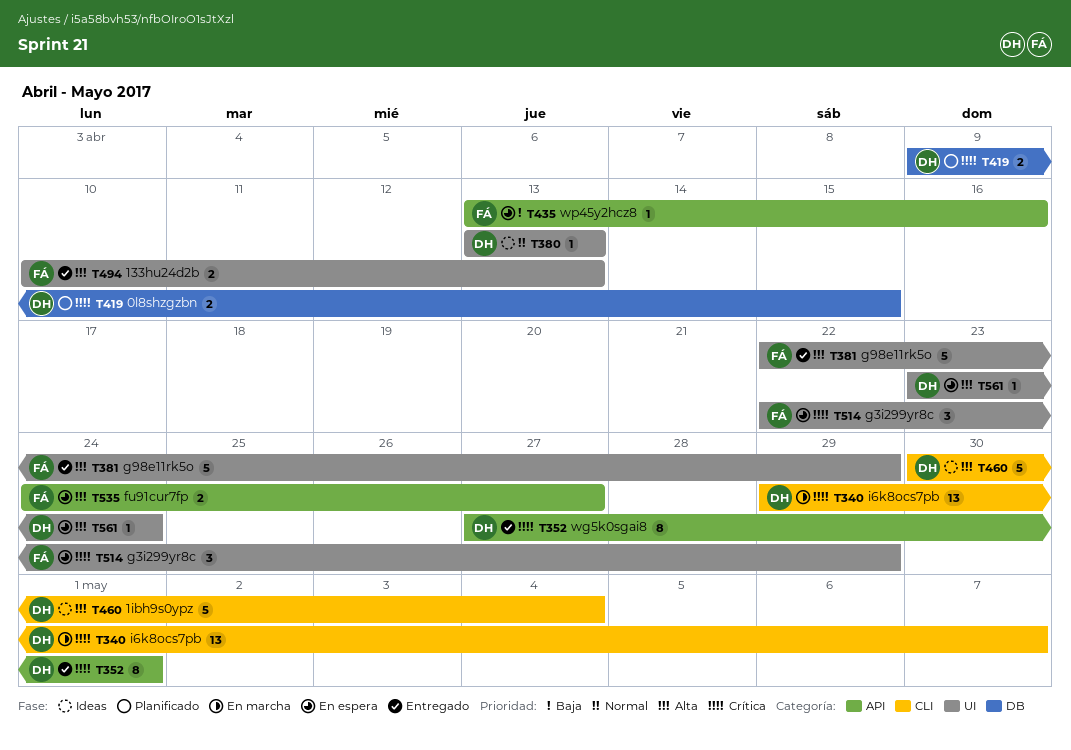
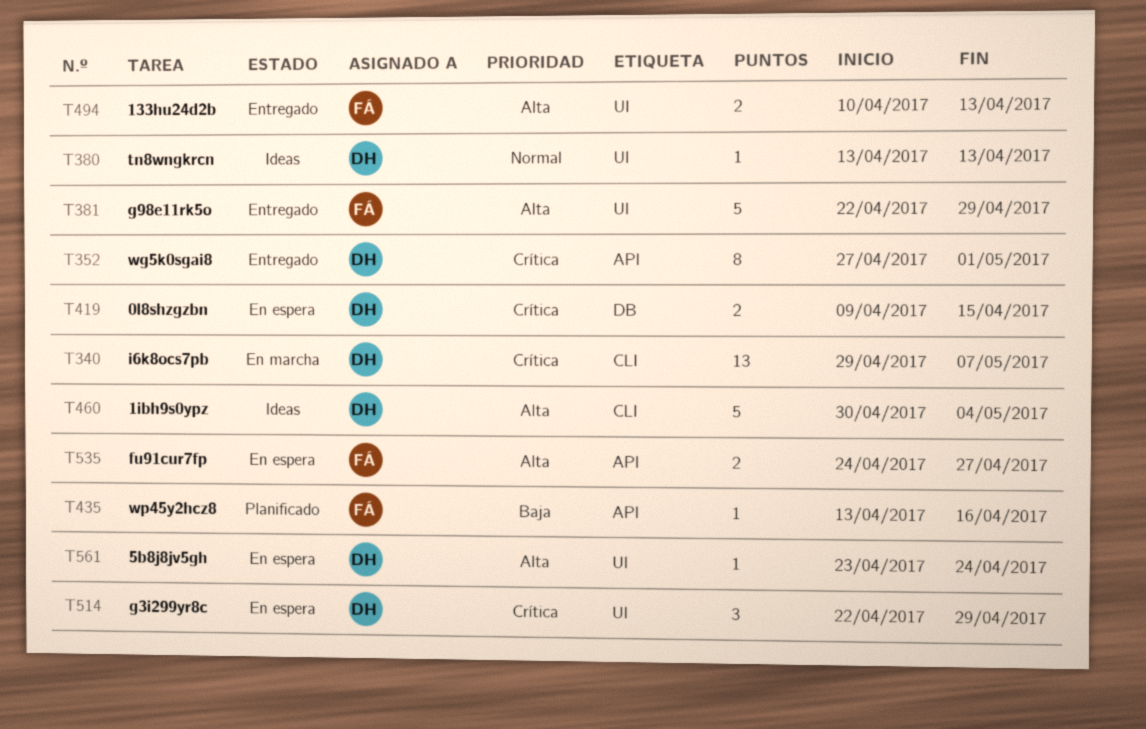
T419, status: Planificado -> En espera
T435, status: En espera -> Planificado
T514, owner: FÁ -> DH

